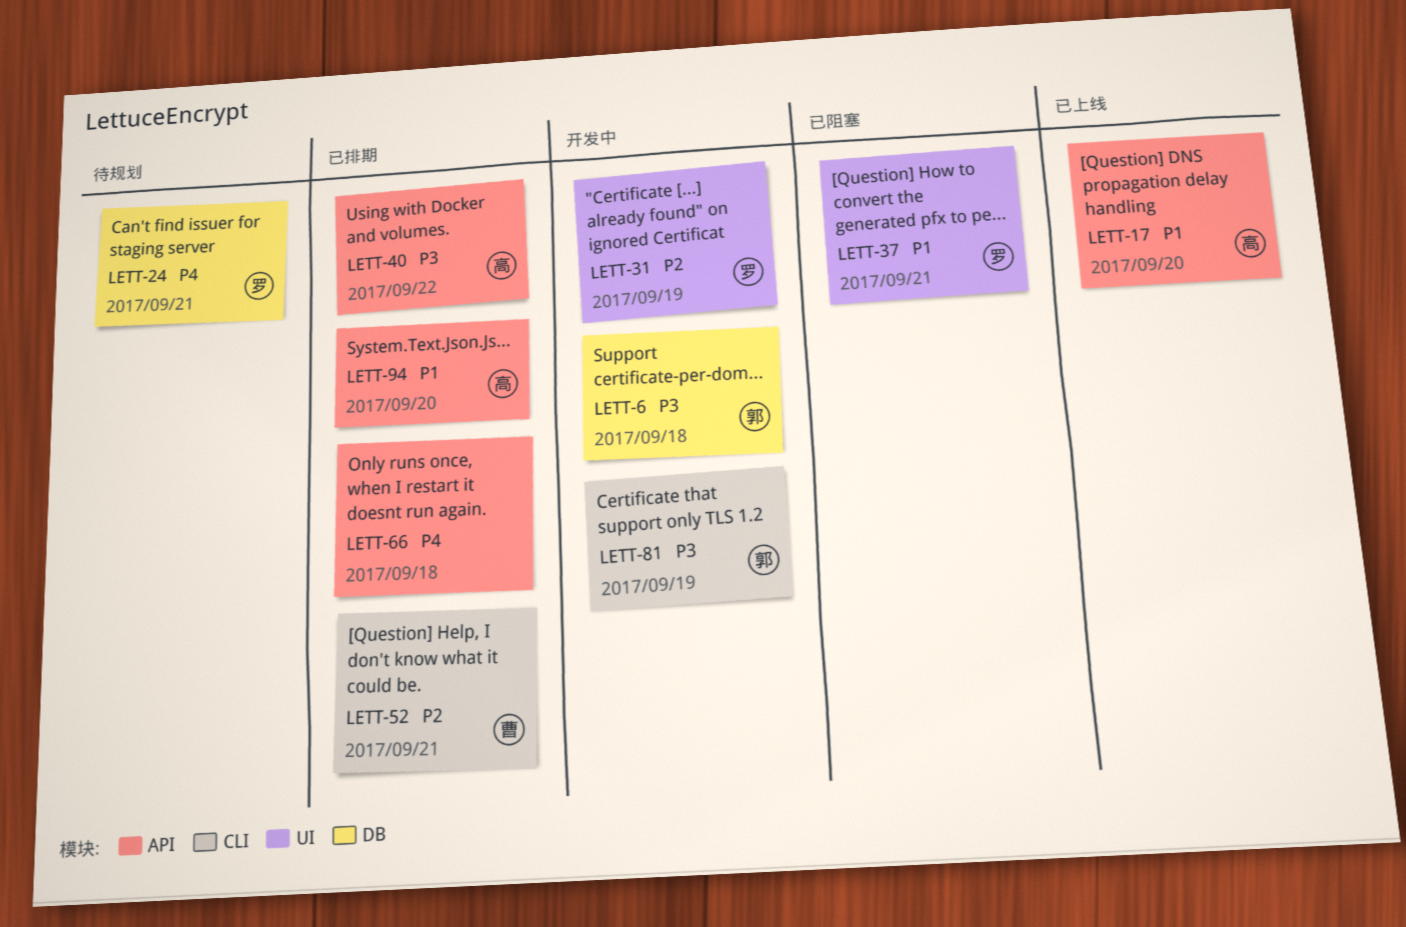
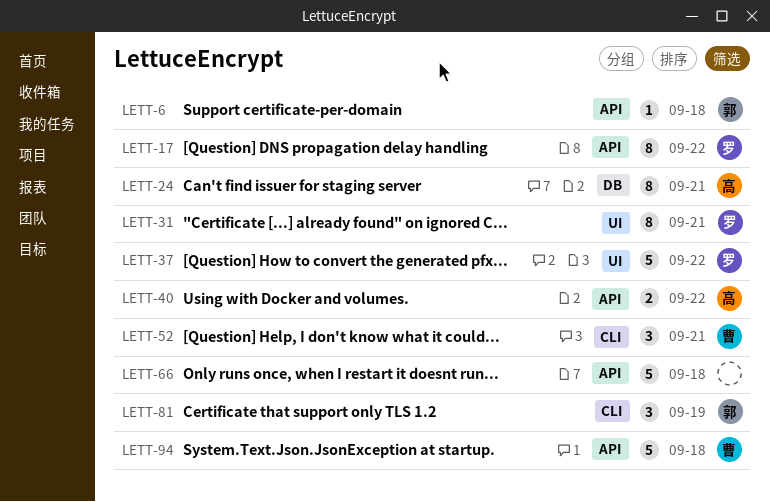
LETT-6, label: DB -> API
LETT-17, owner: 高 -> 罗
LETT-17, due: Sep 20 -> Sep 22
LETT-24, owner: 罗 -> 高
LETT-31, due: Sep 19 -> Sep 21
LETT-37, due: Sep 21 -> Sep 22
LETT-94, owner: 高 -> 曹
LETT-94, due: Sep 20 -> Sep 18

